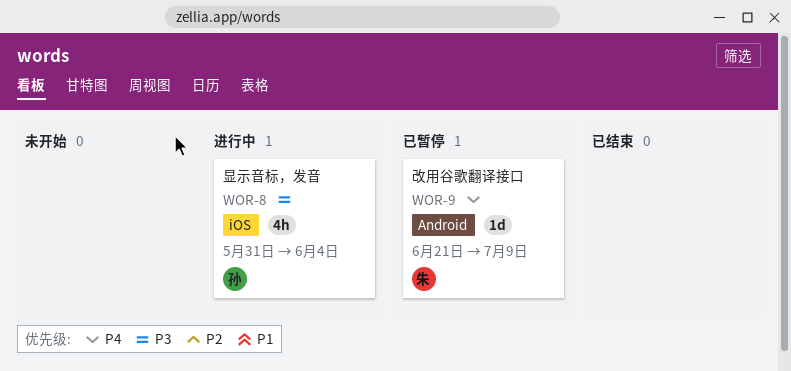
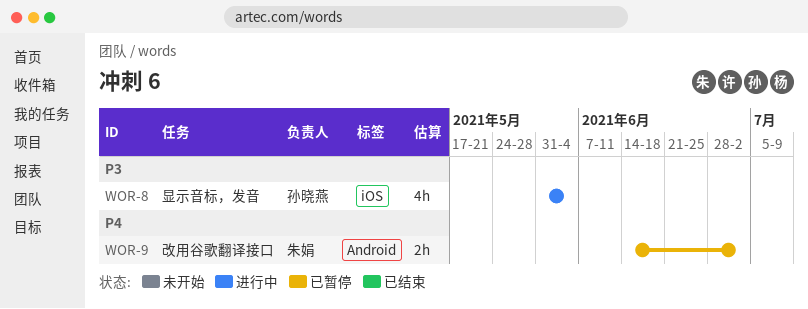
WOR-9, estimate: 1d -> 2h
WOR-9, start: Jun 21 -> Jun 14
WOR-9, due: Jul 9 -> Jul 2

